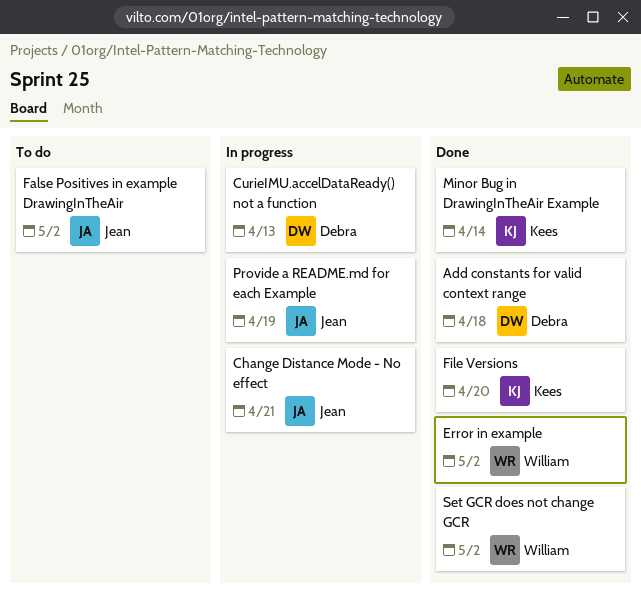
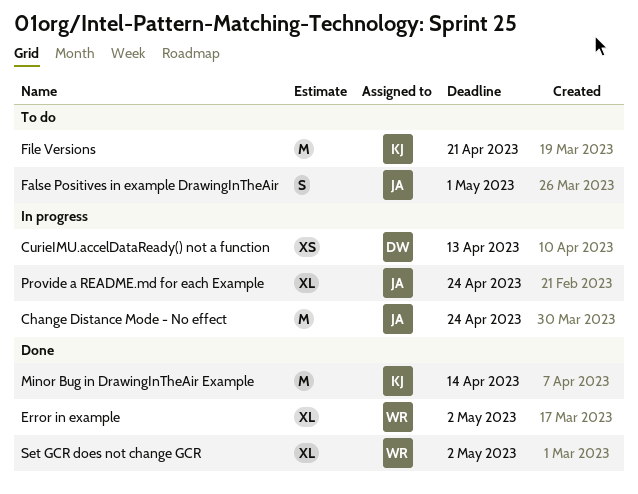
Add constants for valid context range: present -> none
Change Distance Mode - No effect, due: Apr 21 -> Apr 24
False Positives in example DrawingInTheAir, due: May 2 -> May 1
File Versions, status: Done -> To do
File Versions, due: Apr 20 -> Apr 21
Provide a README.md for each Example, due: Apr 19 -> Apr 24

